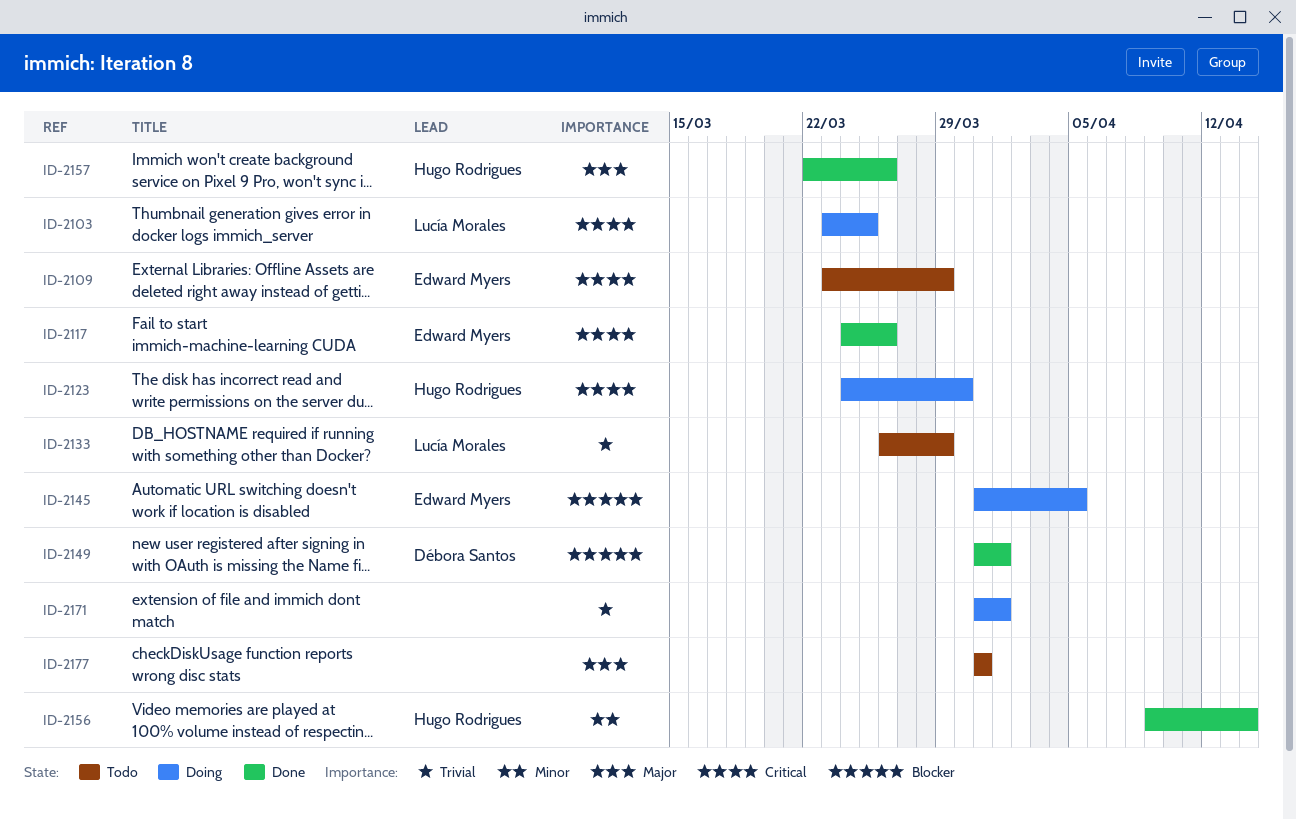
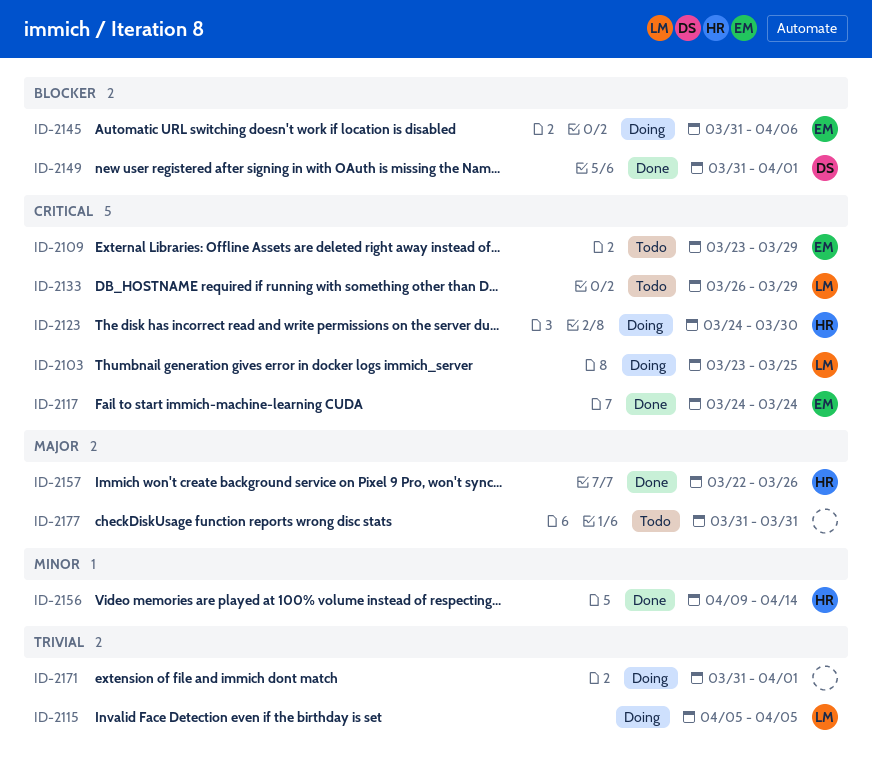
ID-2115: none -> present
ID-2117, due: Mar 26 -> Mar 24
ID-2133, priority: Trivial -> Critical
ID-2145, due: Apr 5 -> Apr 6

